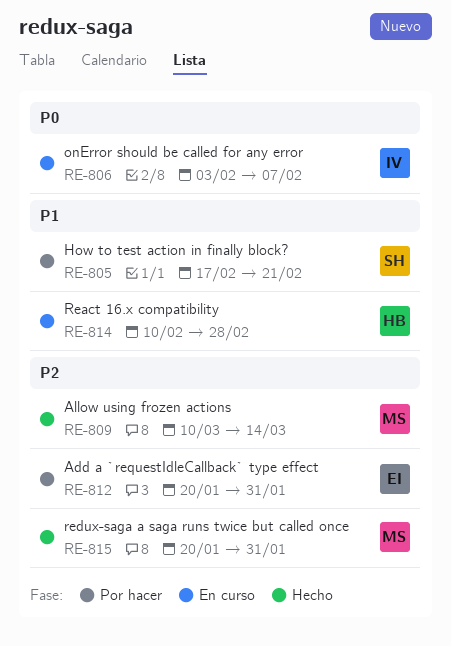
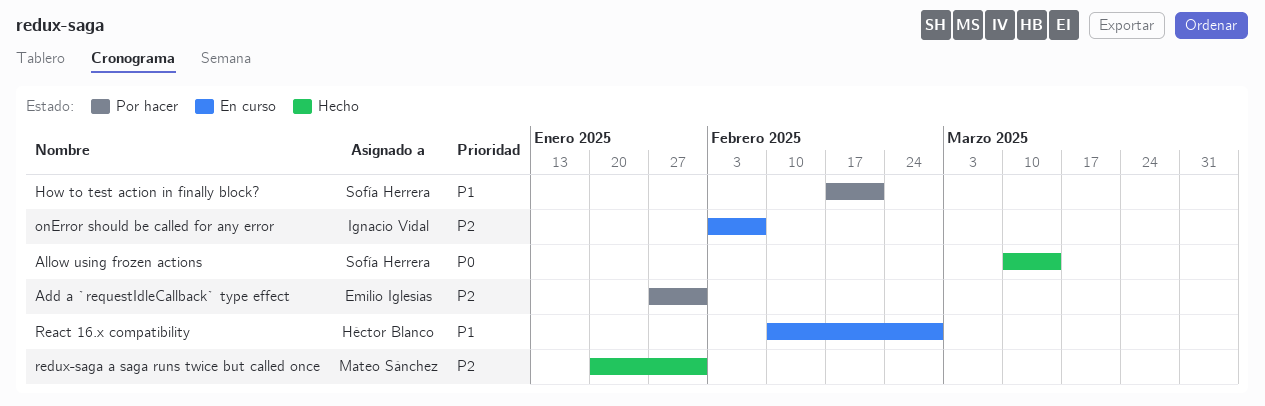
Add a `requestIdleCallback` type effect, start: Jan 20 -> Jan 27
Allow using frozen actions, owner: Mateo Sánchez -> Sofía Herrera
Allow using frozen actions, priority: P2 -> P0
onError should be called for any error, priority: P0 -> P2

